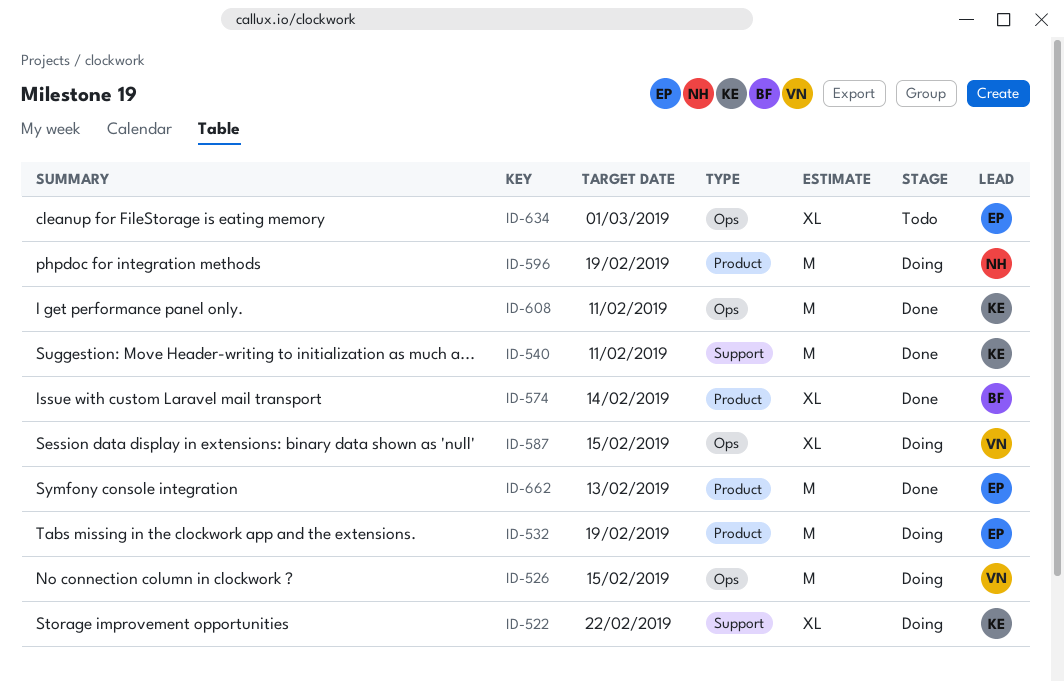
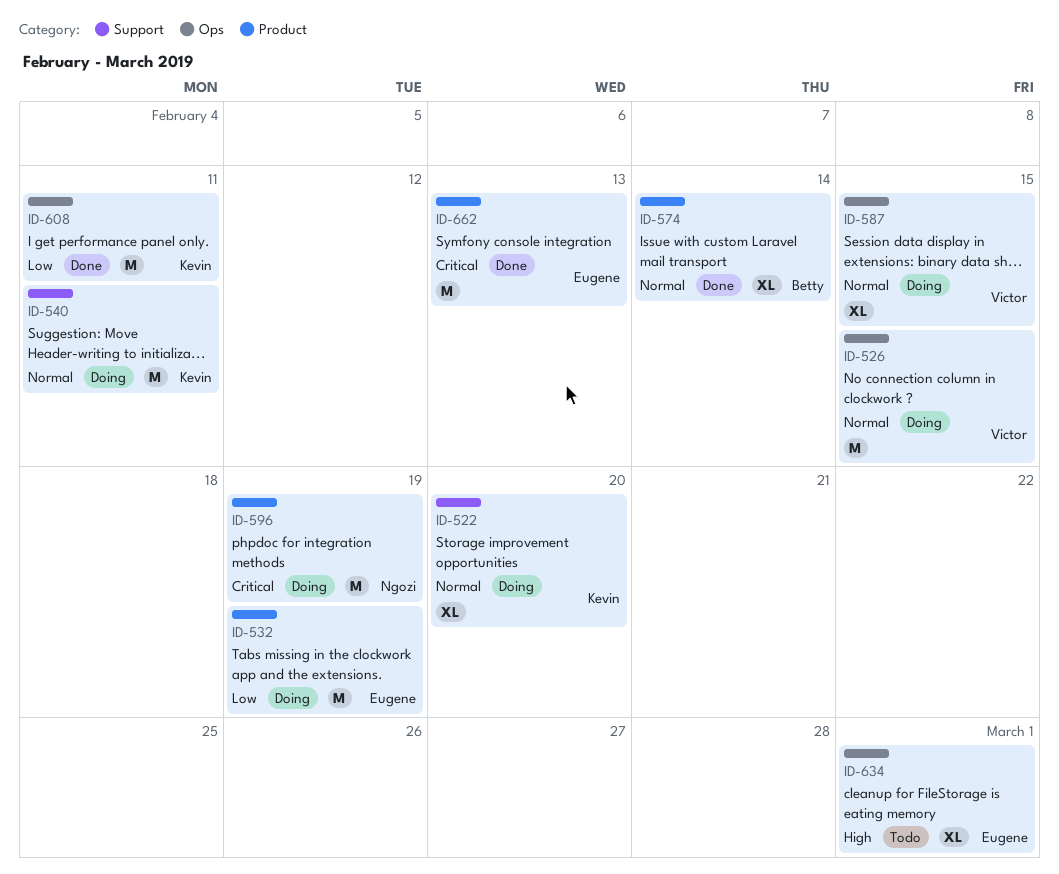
ID-522, due: Feb 22 -> Feb 20
ID-540, status: Done -> Doing

